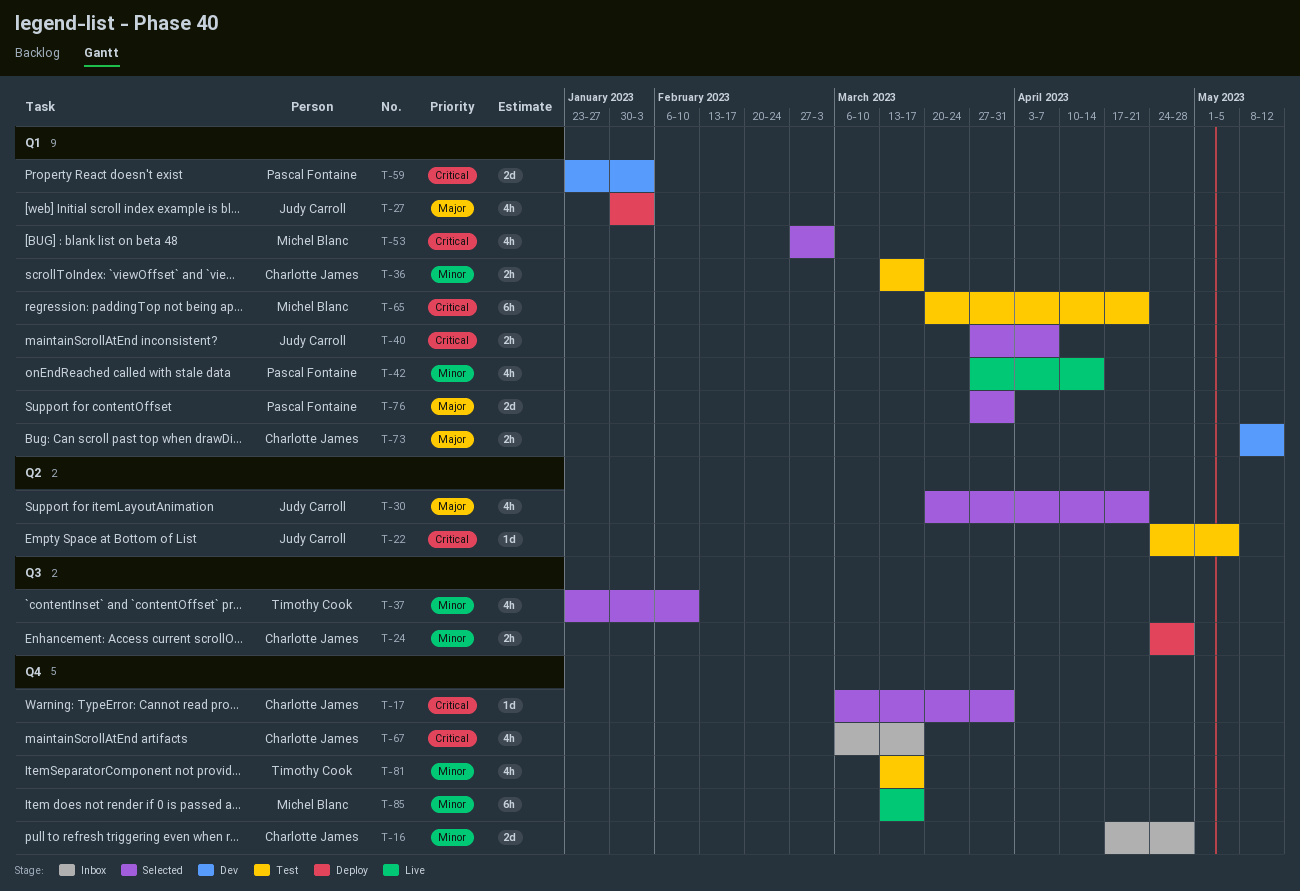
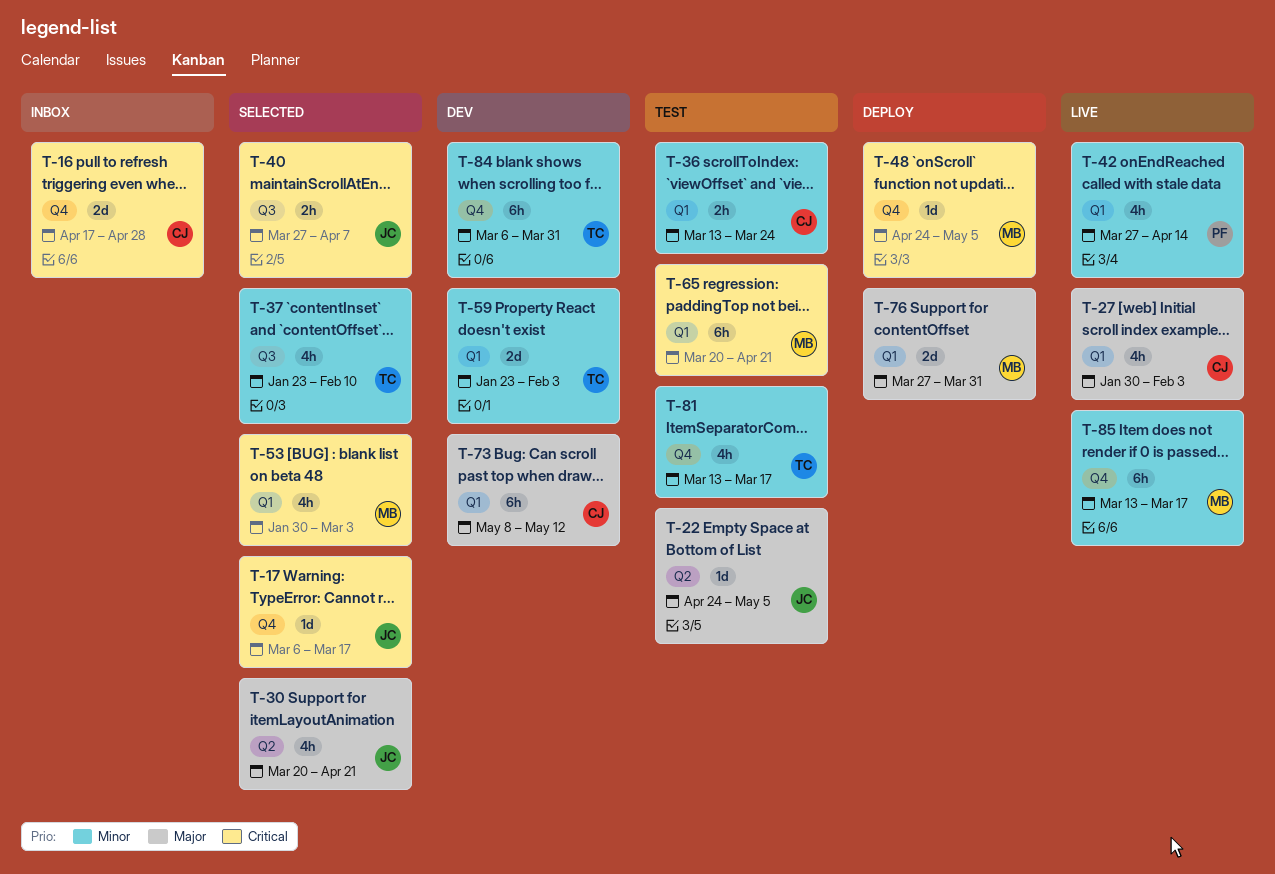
T-16, priority: Minor -> Critical
T-17, owner: Charlotte James -> Judy Carroll
T-17, due: Mar 31 -> Mar 17
T-22, priority: Critical -> Major
T-24: present -> none
T-27, status: Deploy -> Live
T-27, owner: Judy Carroll -> Charlotte James
T-36, due: Mar 17 -> Mar 24
T-40, label: Q1 -> Q3
T-48: none -> present
T-53, start: Feb 27 -> Jan 30
T-59, owner: Pascal Fontaine -> Timothy Cook
T-59, priority: Critical -> Minor
T-67: present -> none
T-73, estimate: 2h -> 6h
T-76, status: Selected -> Deploy
T-76, owner: Pascal Fontaine -> Michel Blanc
T-84: none -> present

